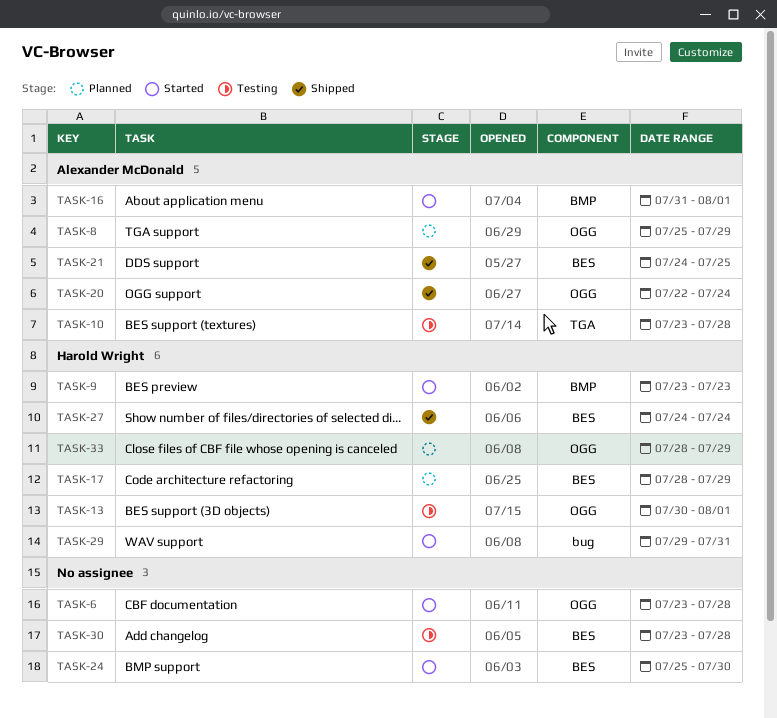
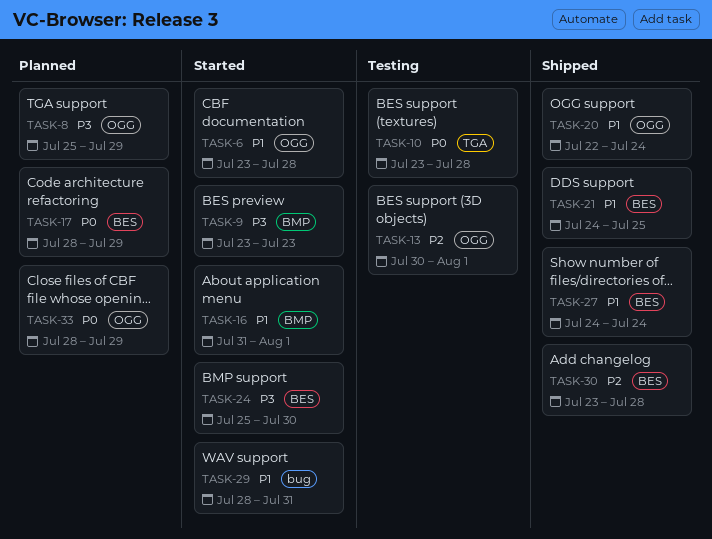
TASK-29, start: Jul 29 -> Jul 28
TASK-30, status: Testing -> Shipped

